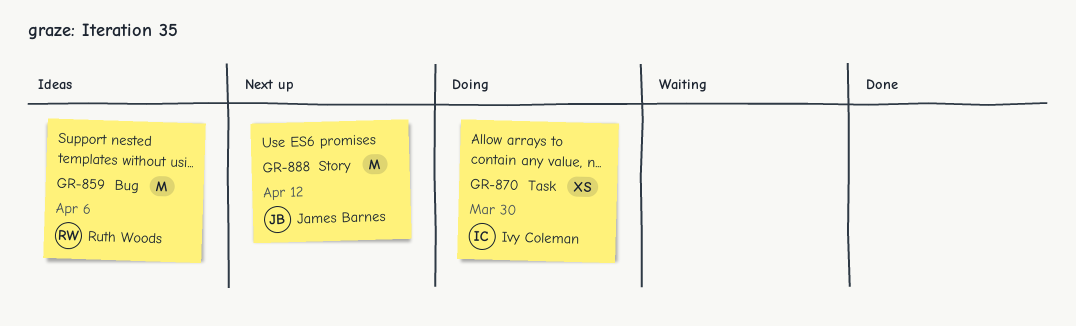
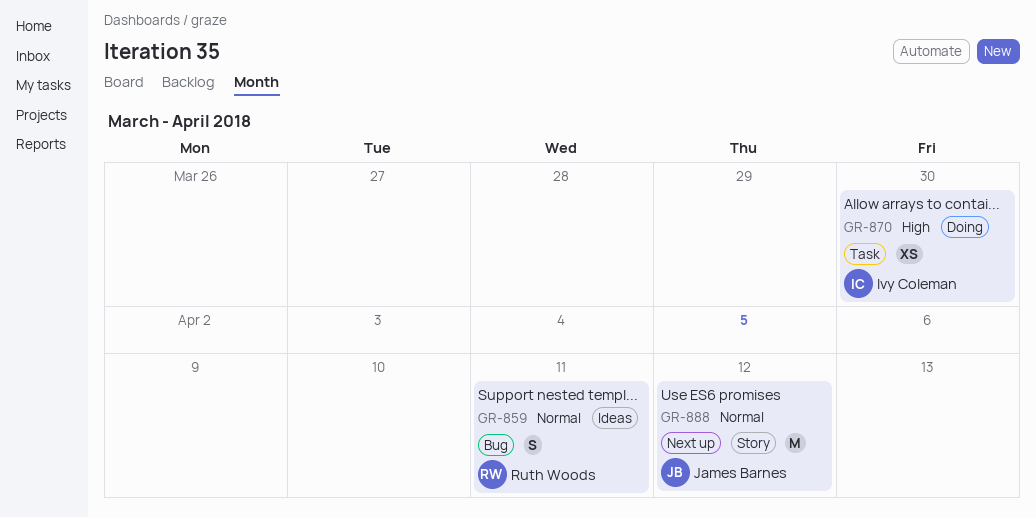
GR-859, estimate: M -> S
GR-859, due: Apr 6 -> Apr 11

